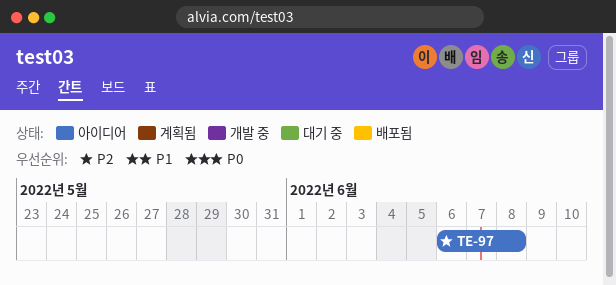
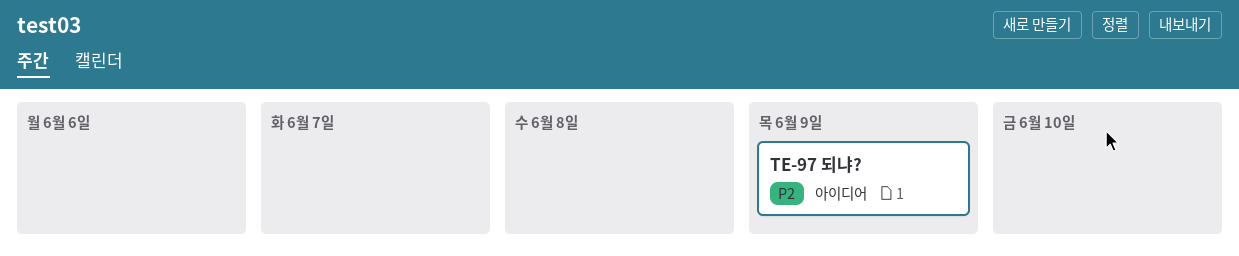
TE-97, due: Jun 8 -> Jun 9

